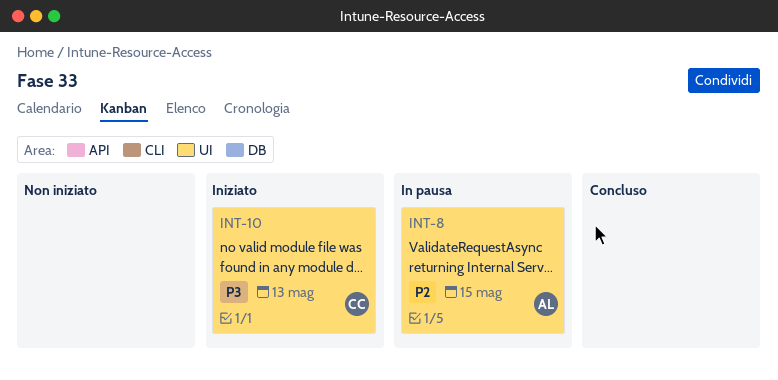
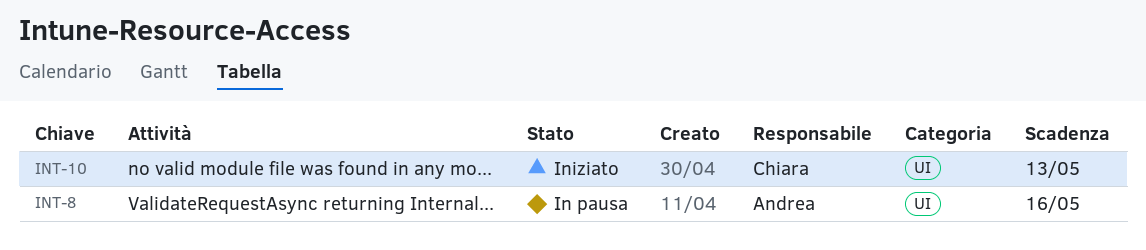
INT-8, due: May 15 -> May 16

